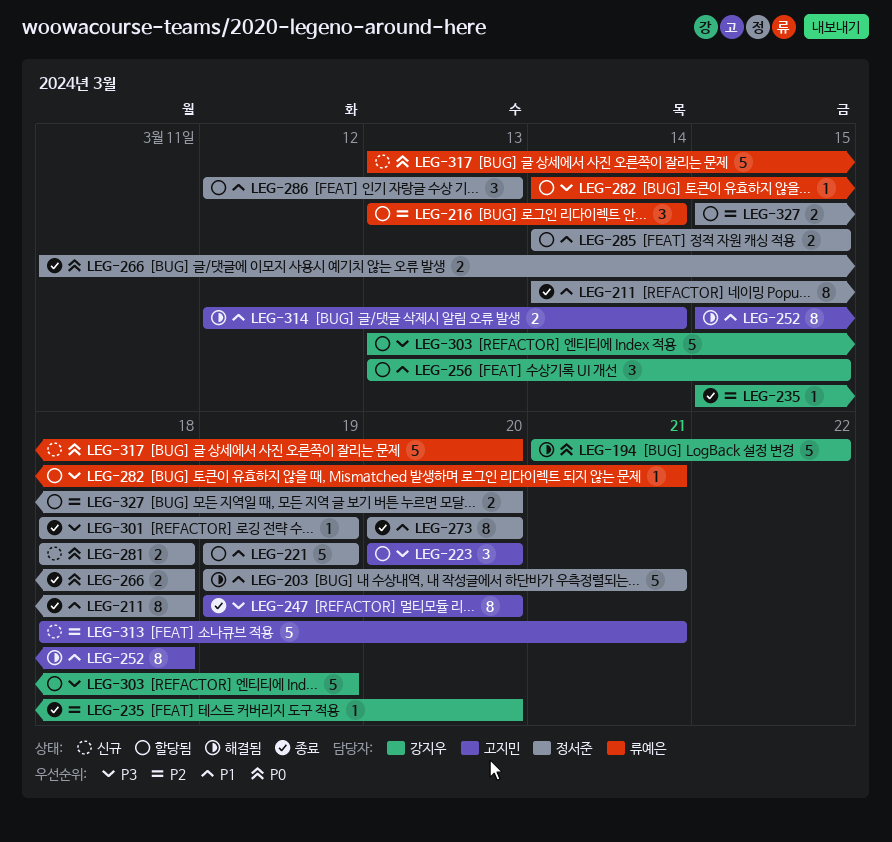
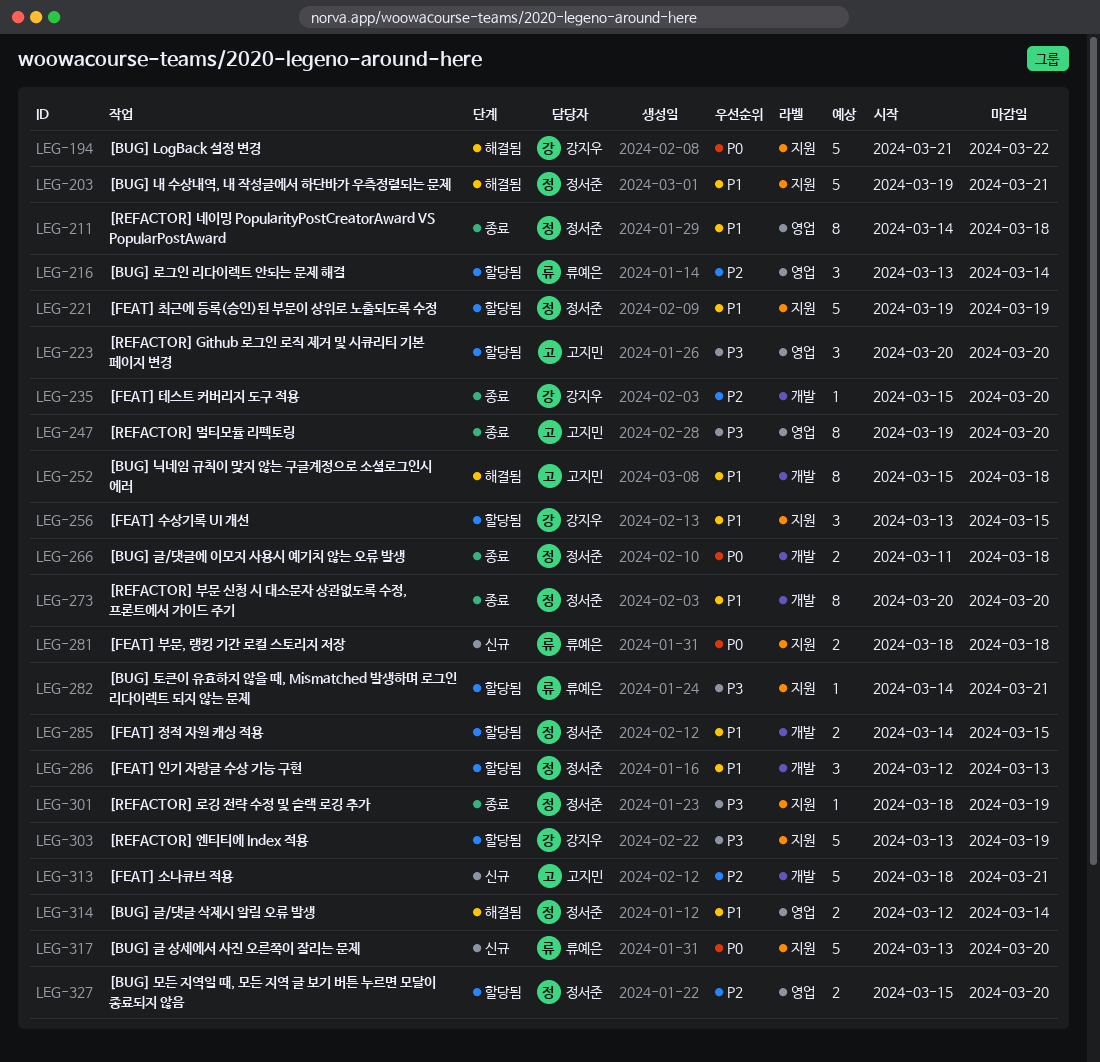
LEG-281, owner: 정서준 -> 류예은
LEG-314, owner: 고지민 -> 정서준

